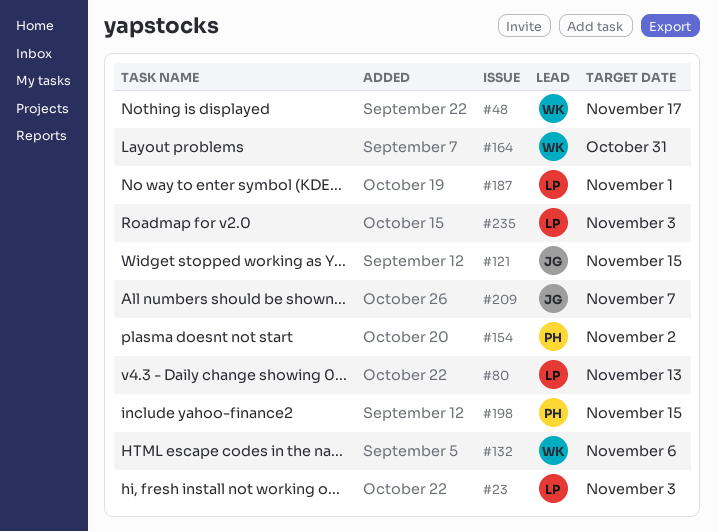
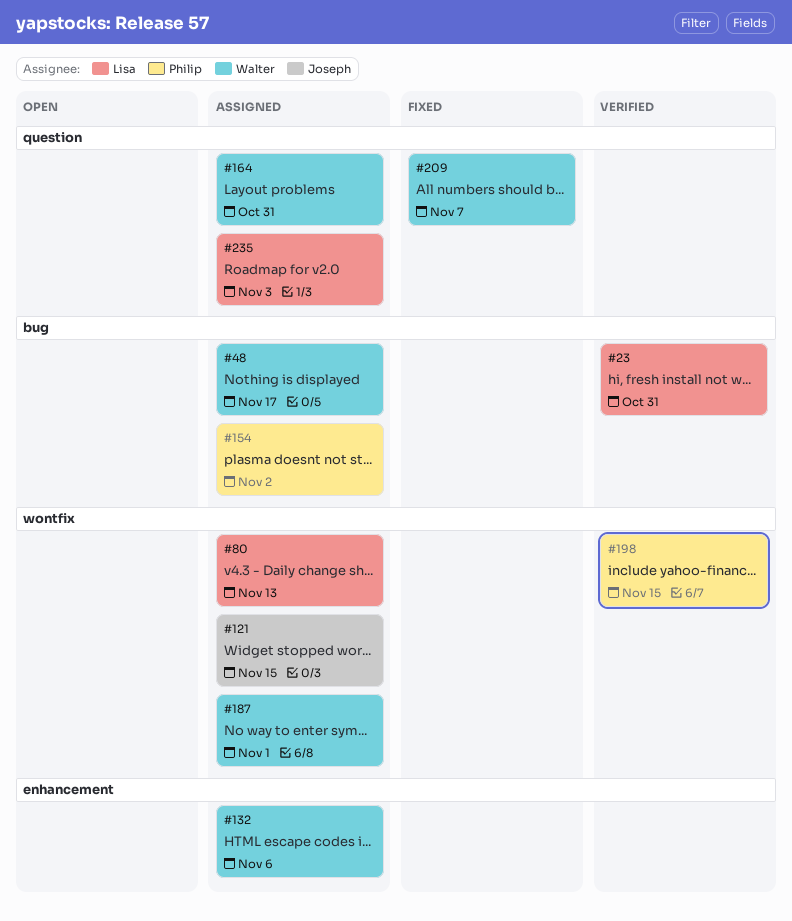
#23, due: Nov 3 -> Oct 31
#187, owner: Lisa -> Walter
#209, owner: Joseph -> Walter

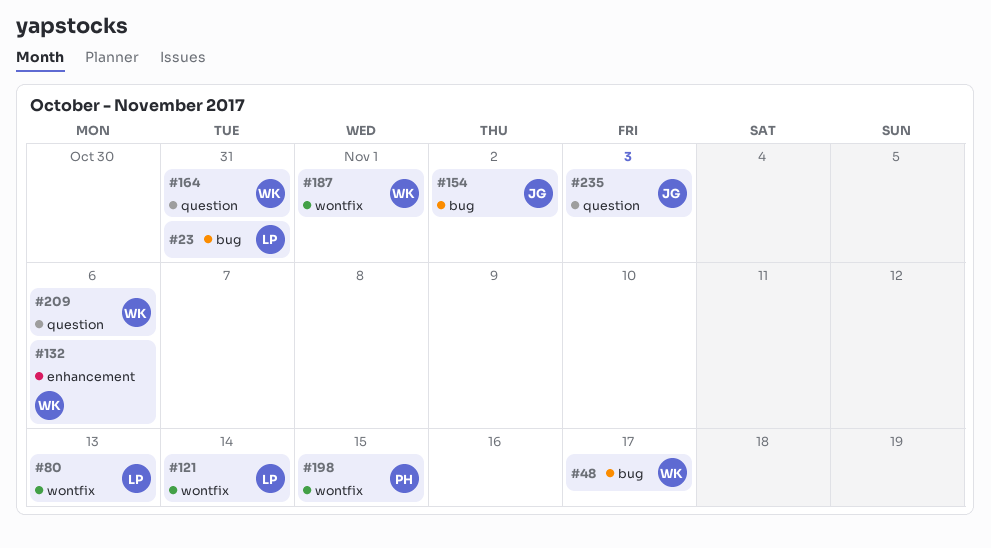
#121, owner: Joseph -> Lisa
#121, due: Nov 15 -> Nov 14
#154, owner: Philip -> Joseph
#209, due: Nov 7 -> Nov 6
#235, owner: Lisa -> Joseph

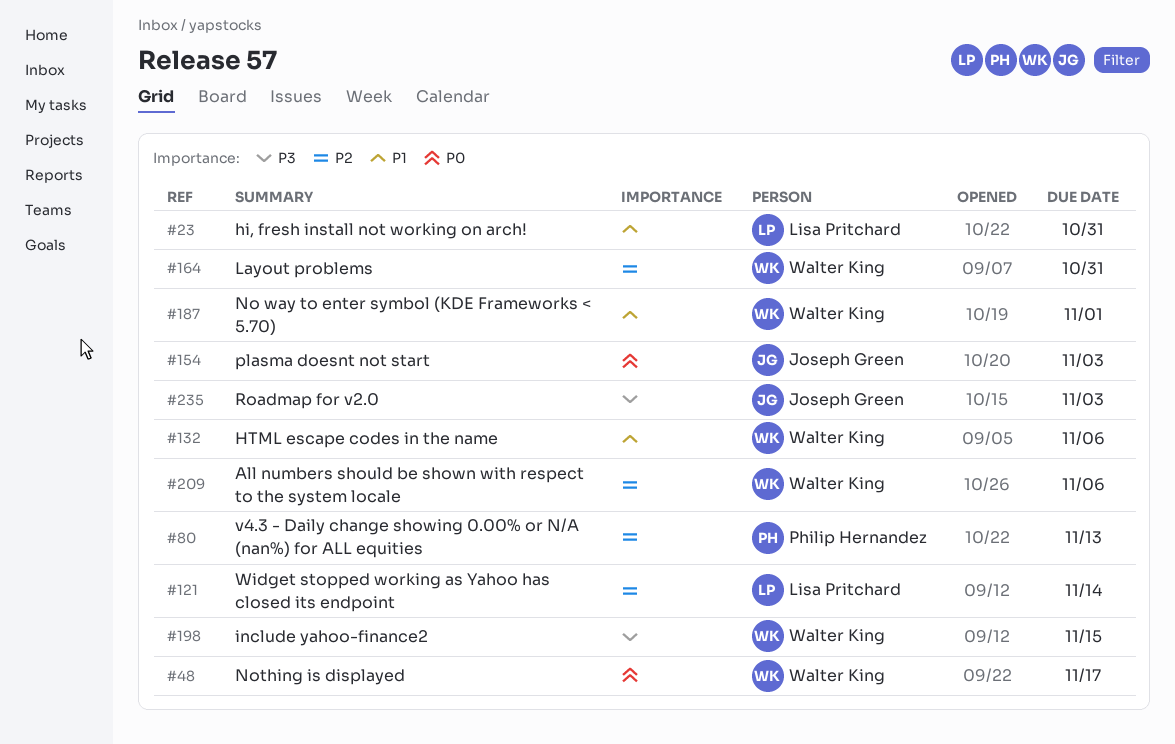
#80, owner: Lisa Pritchard -> Philip Hernandez
#154, due: Nov 2 -> Nov 3
#198, owner: Philip Hernandez -> Walter King

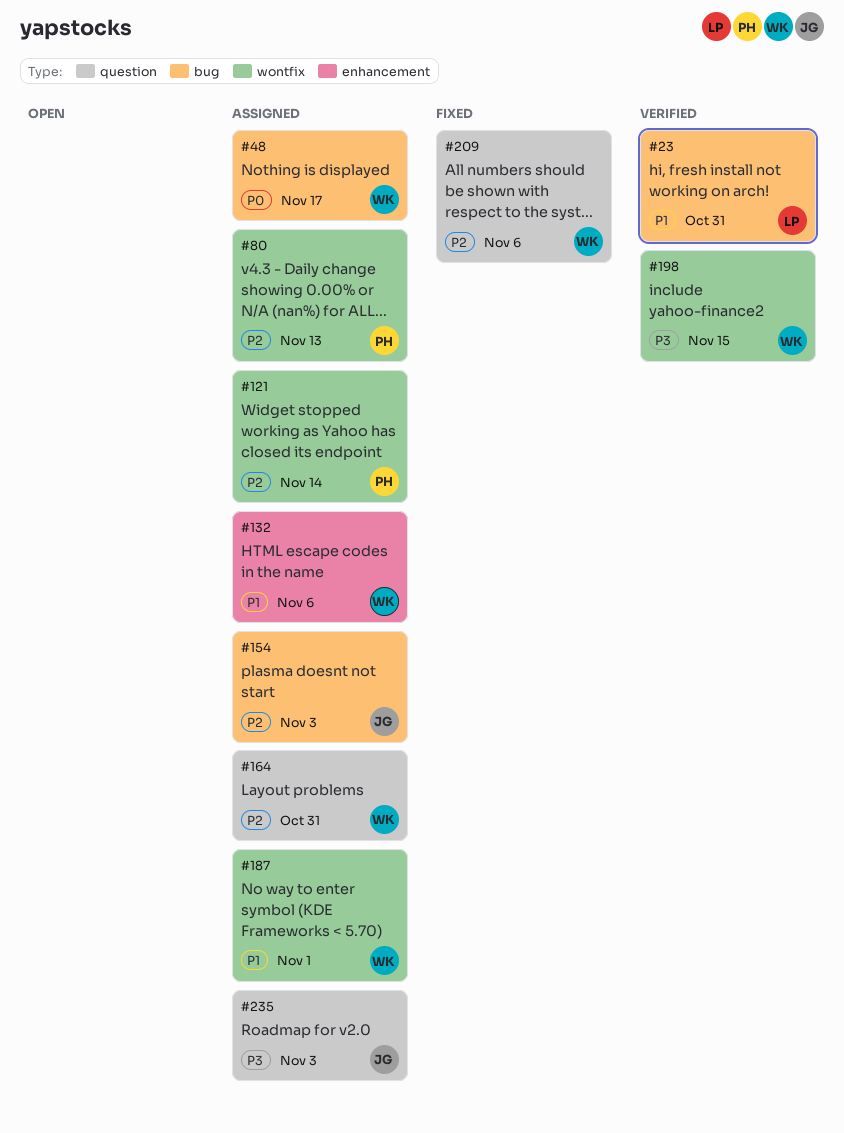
#121, owner: Lisa Pritchard -> Philip Hernandez
#154, priority: P0 -> P2

